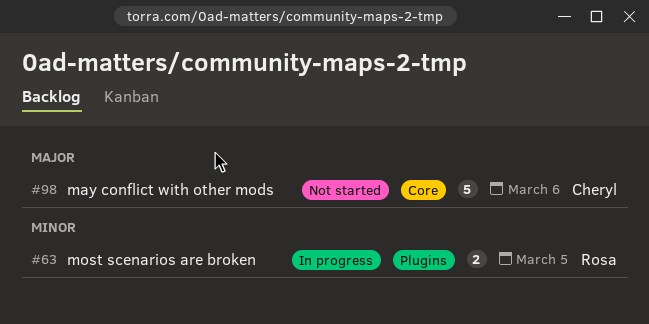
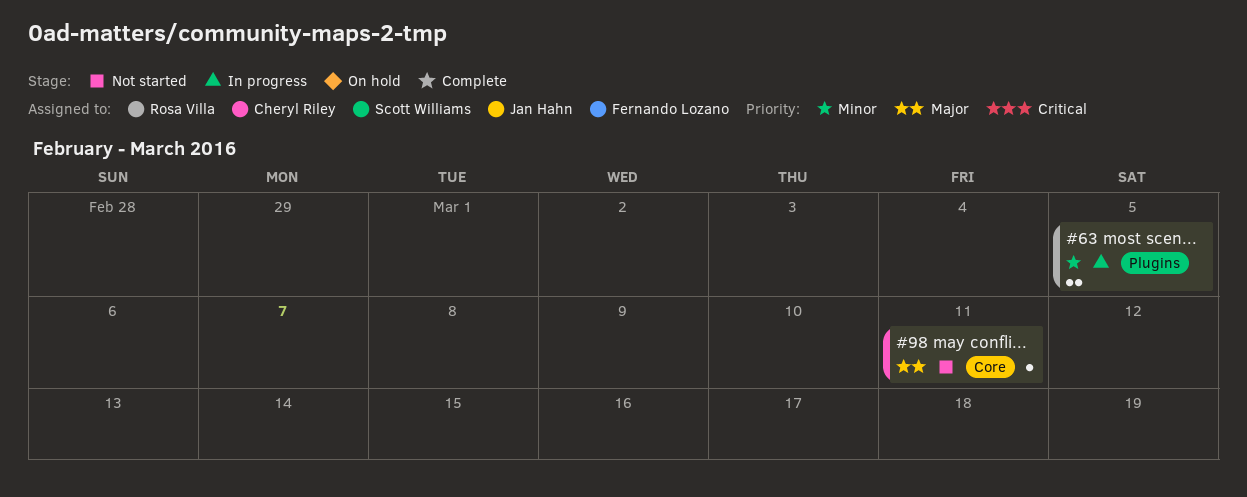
#98, estimate: 5 -> 1
#98, due: Mar 6 -> Mar 11

